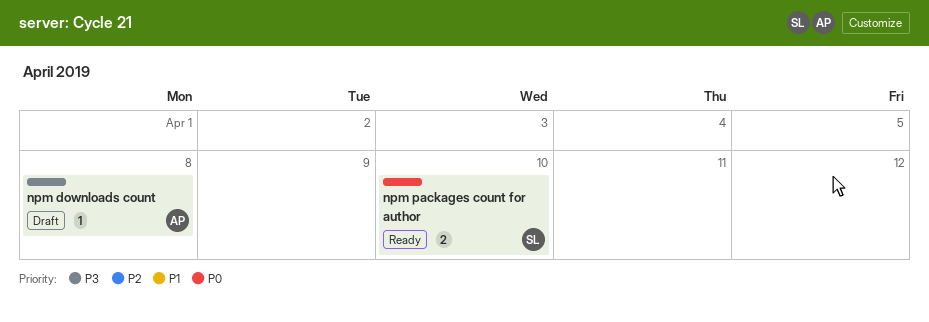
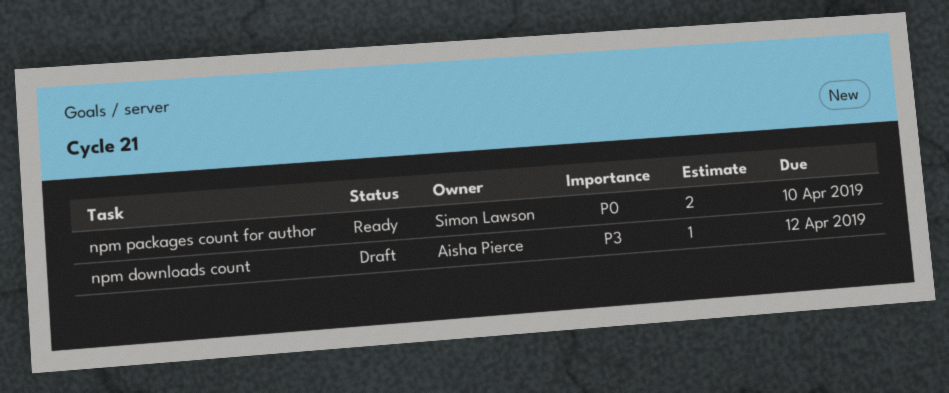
npm downloads count, due: Apr 8 -> Apr 12

